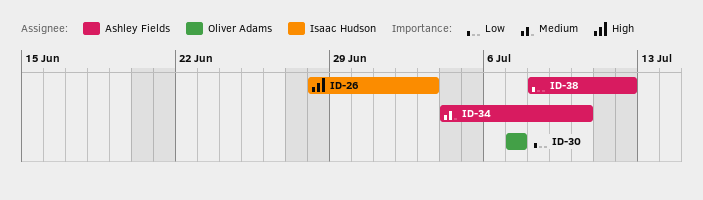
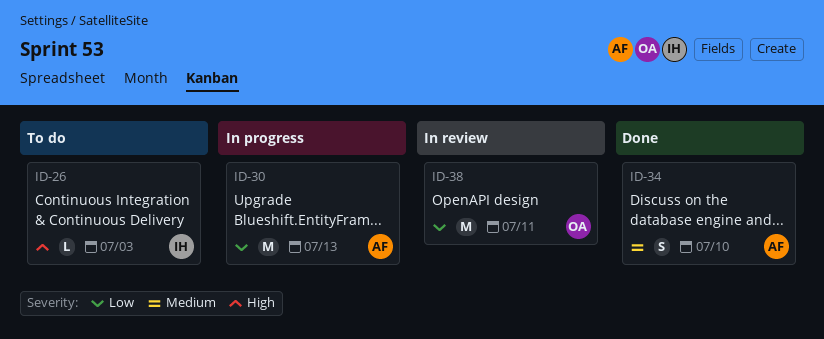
ID-30, owner: Oliver Adams -> Ashley Fields
ID-30, due: Jul 7 -> Jul 13
ID-38, owner: Ashley Fields -> Oliver Adams
ID-38, due: Jul 12 -> Jul 11

